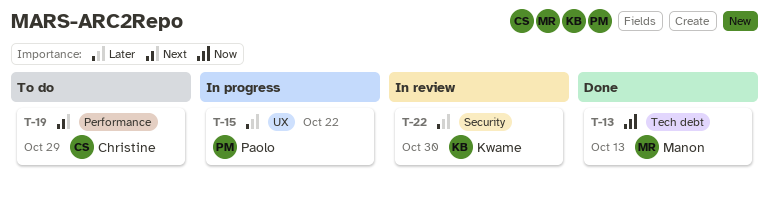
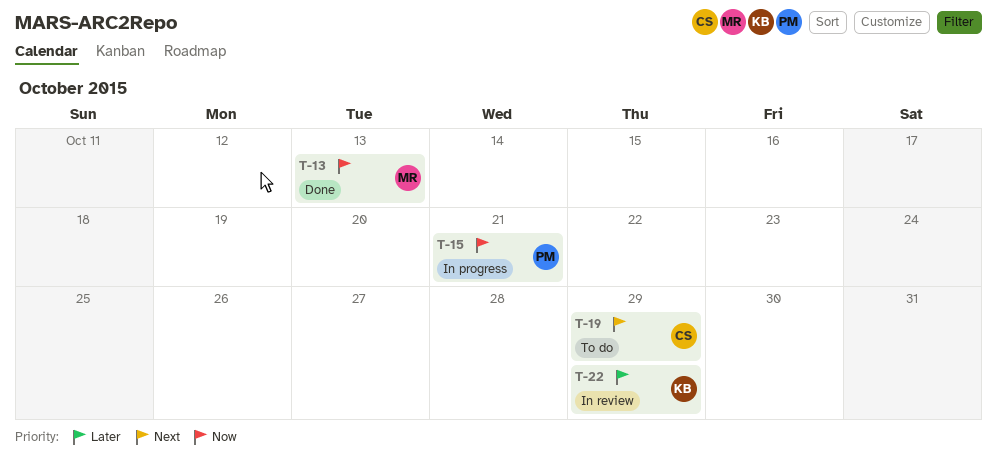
T-15, priority: Later -> Now
T-15, due: Oct 22 -> Oct 21
T-22, due: Oct 30 -> Oct 29

